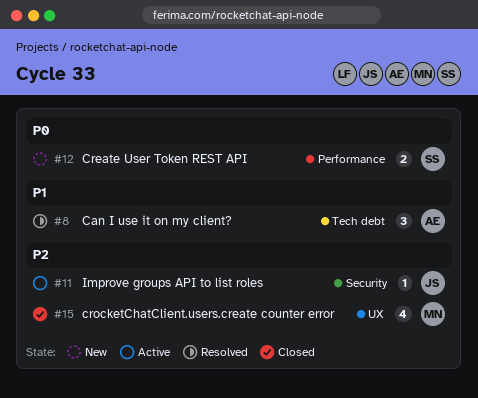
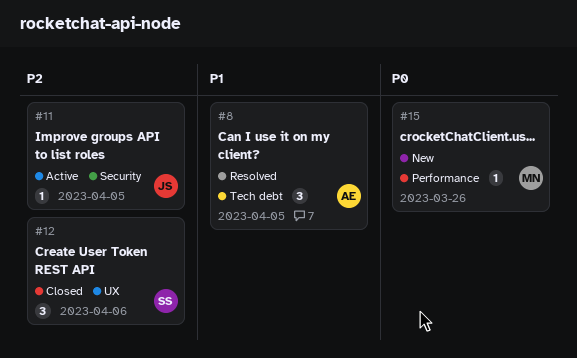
#12, status: New -> Closed
#12, priority: P0 -> P2
#12, label: Performance -> UX
#12, estimate: 2 -> 3
#15, status: Closed -> New
#15, priority: P2 -> P0
#15, label: UX -> Performance
#15, estimate: 4 -> 1

